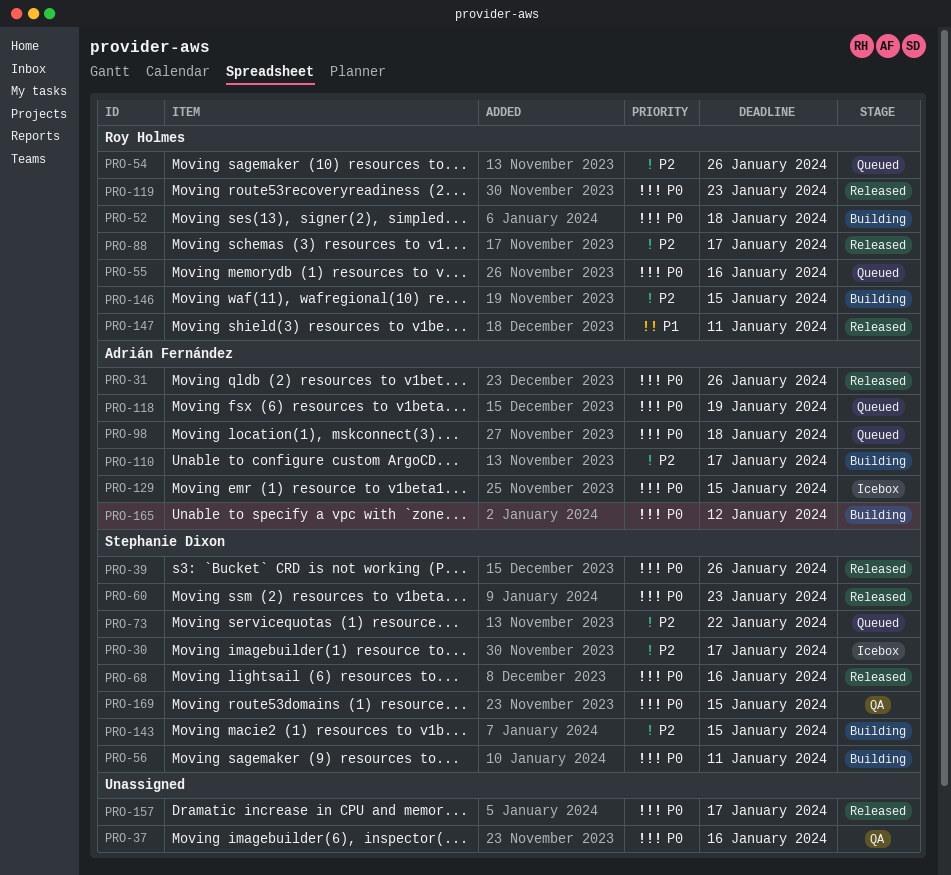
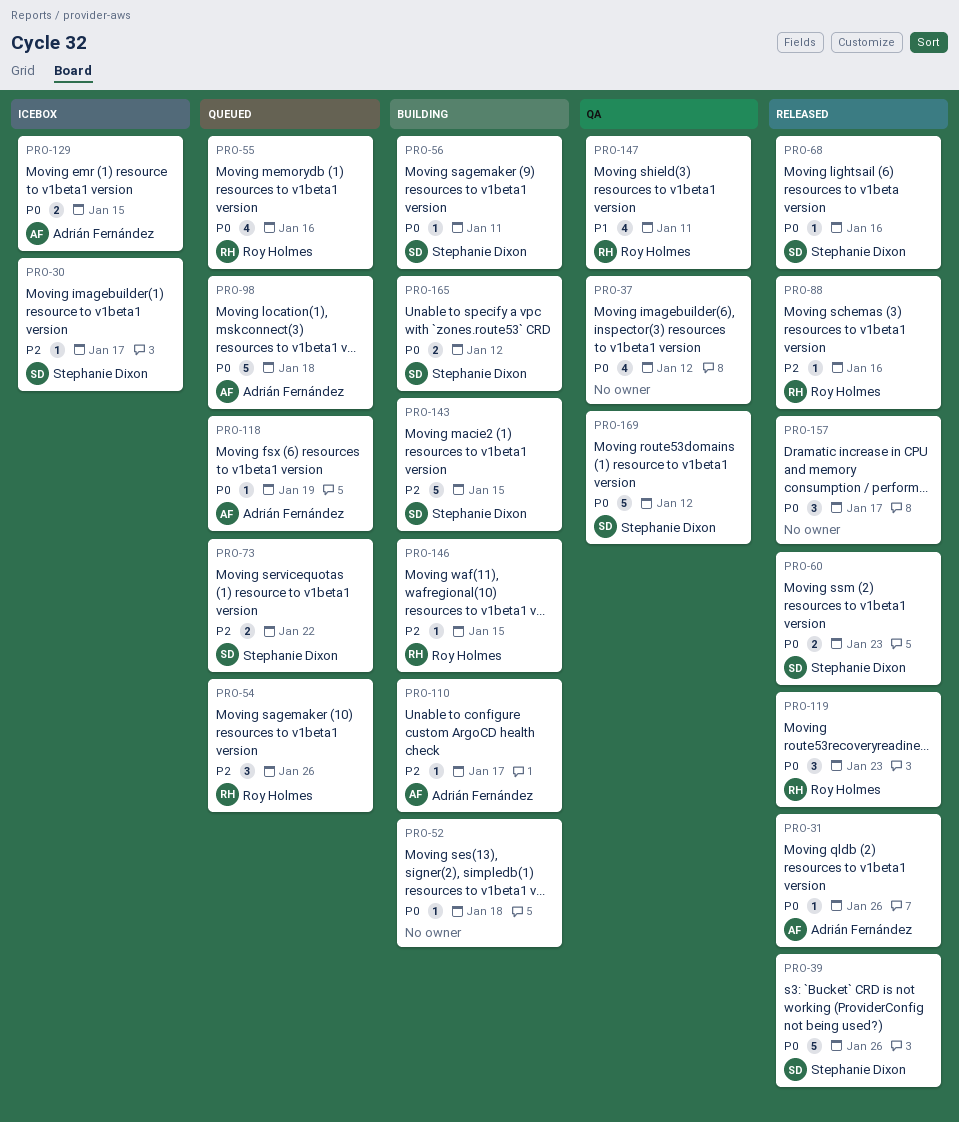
PRO-37, due: Jan 16 -> Jan 12
PRO-52, owner: Roy Holmes -> none
PRO-88, due: Jan 17 -> Jan 16
PRO-147, status: Released -> QA
PRO-165, owner: Adrián Fernández -> Stephanie Dixon
PRO-169, due: Jan 15 -> Jan 12

